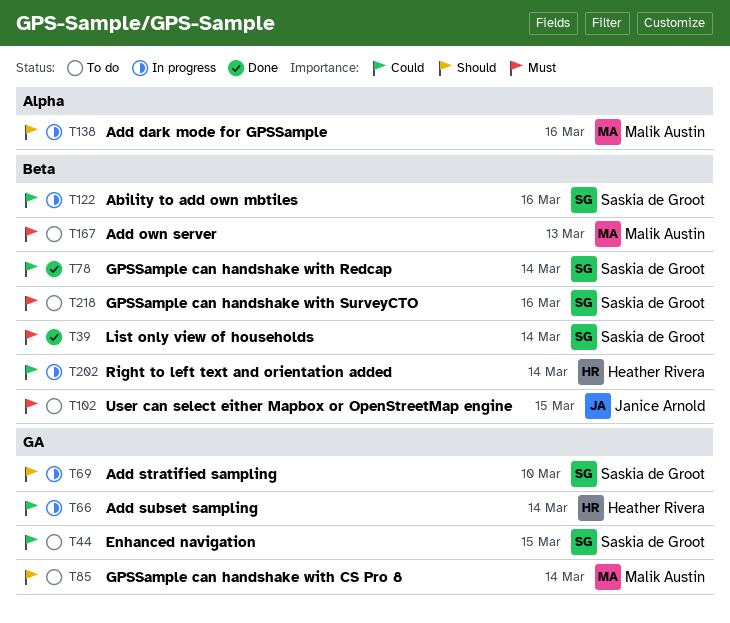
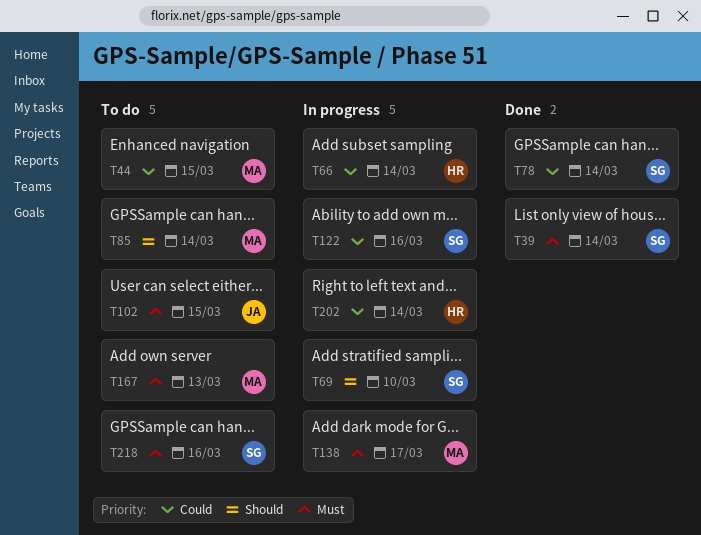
T44, owner: Saskia de Groot -> Malik Austin
T138, priority: Should -> Must
T138, due: Mar 16 -> Mar 17

